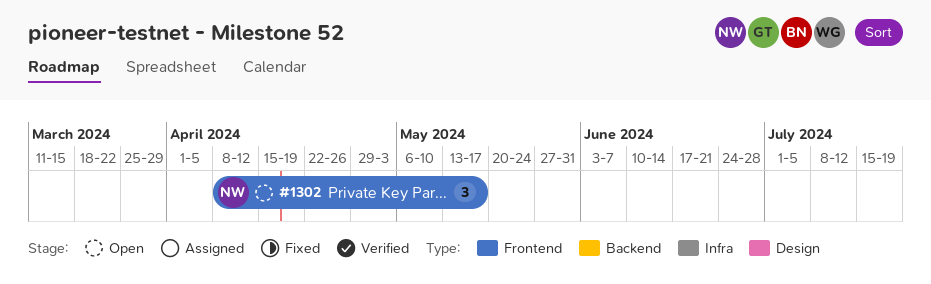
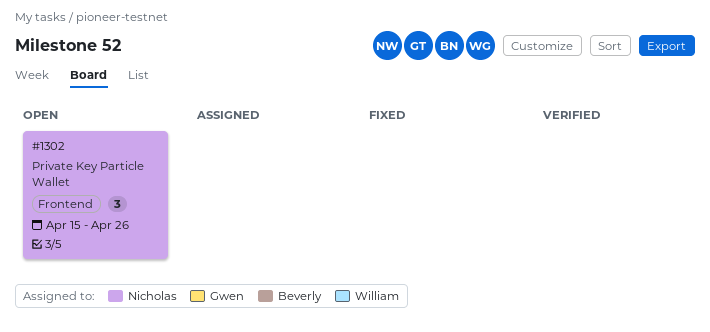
#1302, start: Apr 8 -> Apr 15
#1302, due: May 17 -> Apr 26

